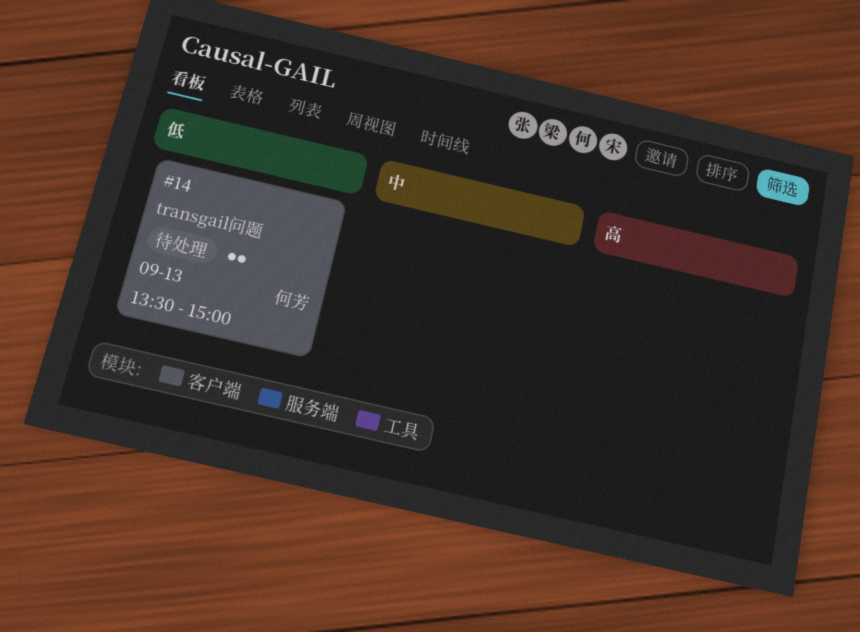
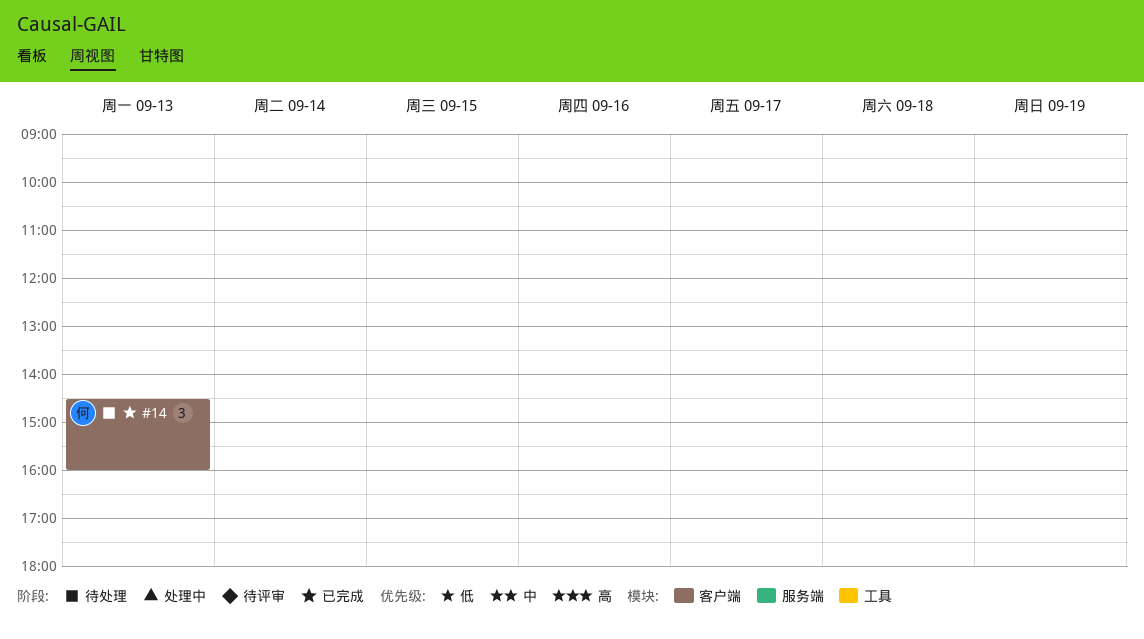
#14, estimate: 2 -> 3
#14, begins: 13:30 -> 14:30
#14, ends: 15:00 -> 16:00

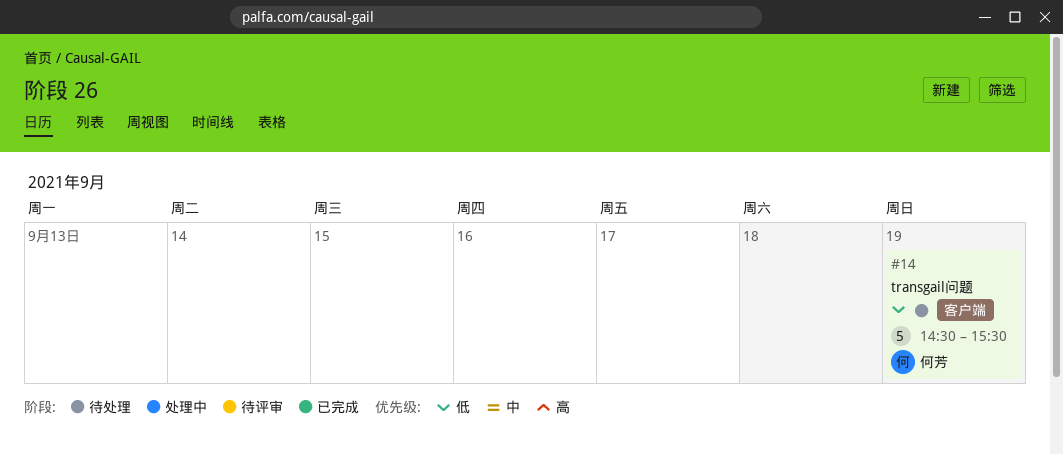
#14, estimate: 3 -> 5
#14, day: Sep 13 -> Sep 19
#14, ends: 16:00 -> 15:30

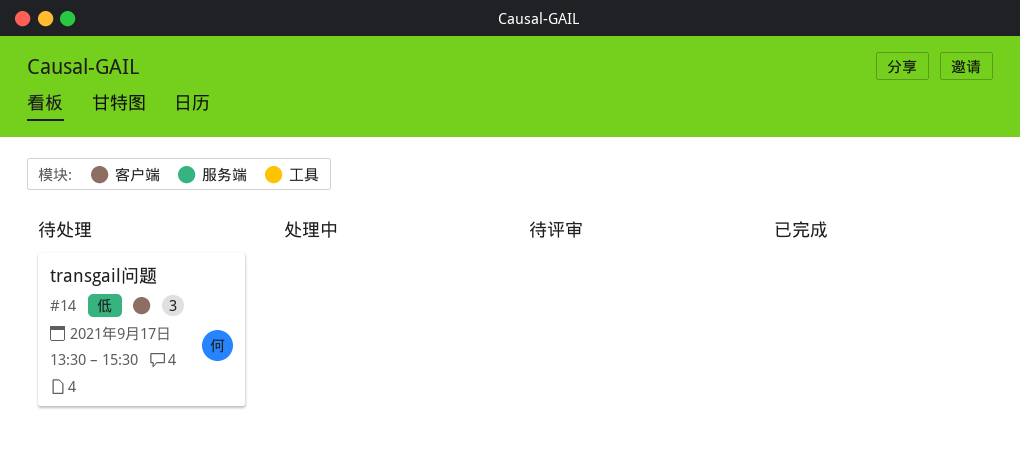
#14, estimate: 5 -> 3
#14, day: Sep 19 -> Sep 17
#14, begins: 14:30 -> 13:30

